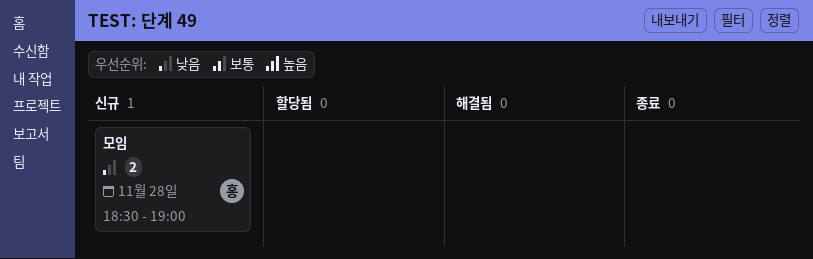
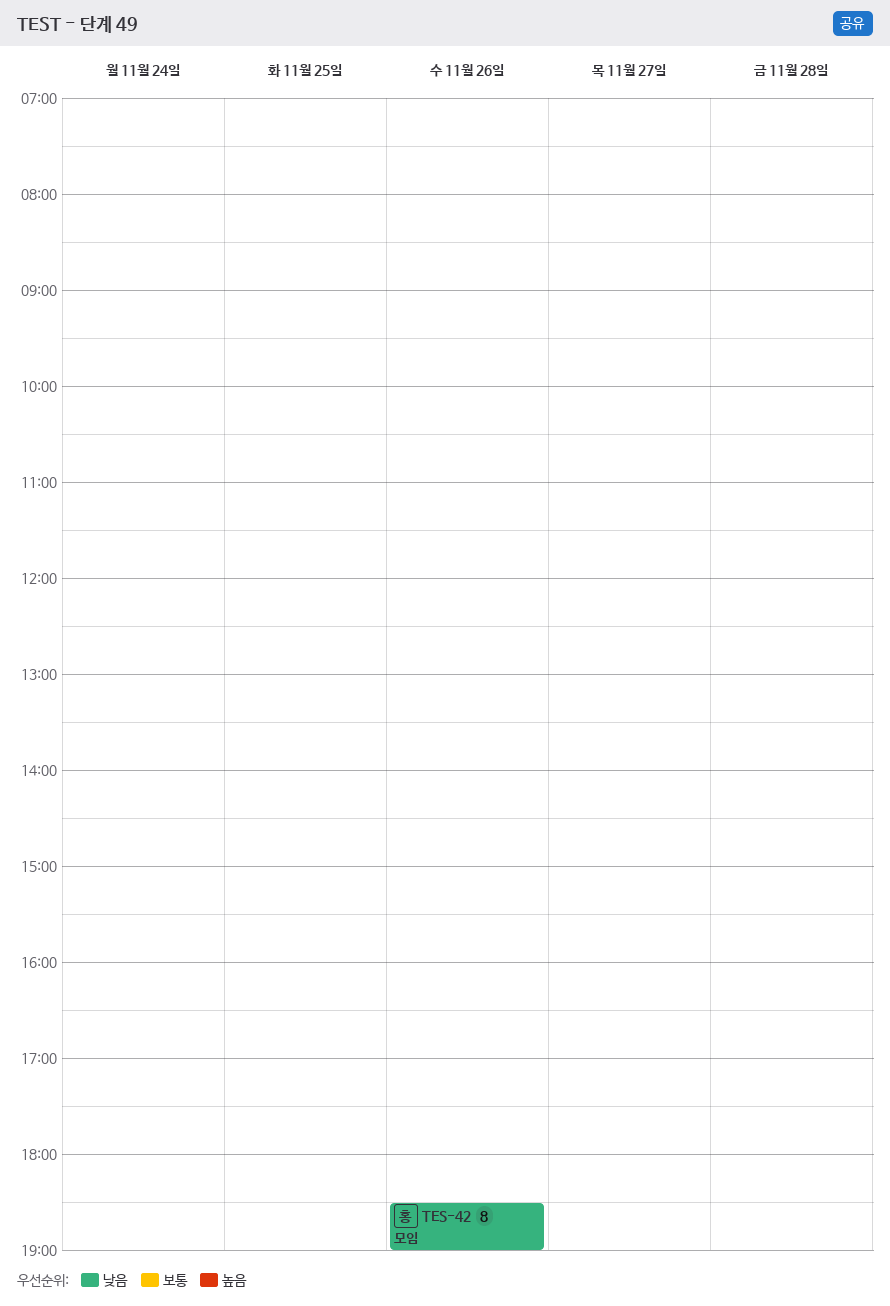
모임, estimate: 2 -> 8
모임, day: Nov 28 -> Nov 26

